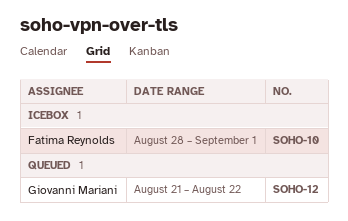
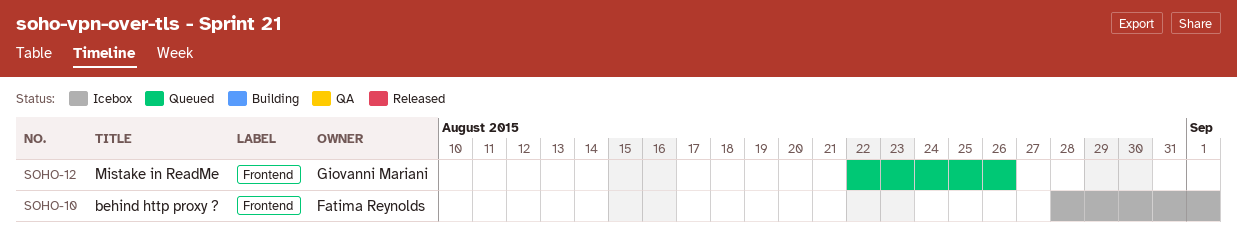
SOHO-12, start: Aug 21 -> Aug 22
SOHO-12, due: Aug 22 -> Aug 26

